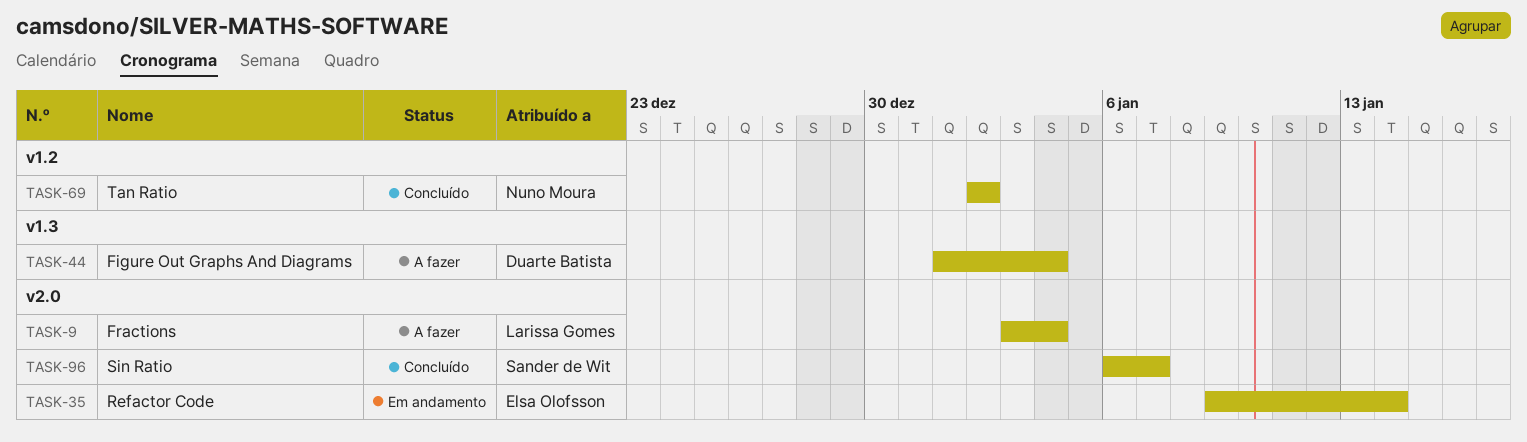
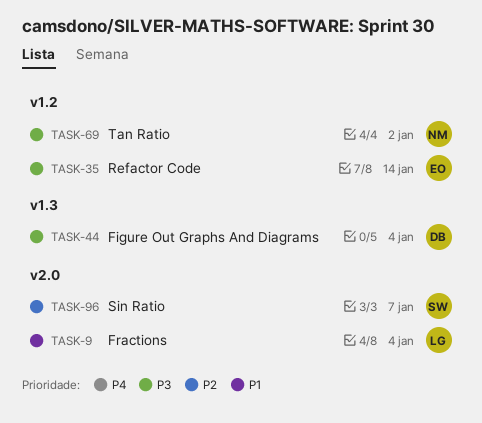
TASK-35, label: v2.0 -> v1.2

